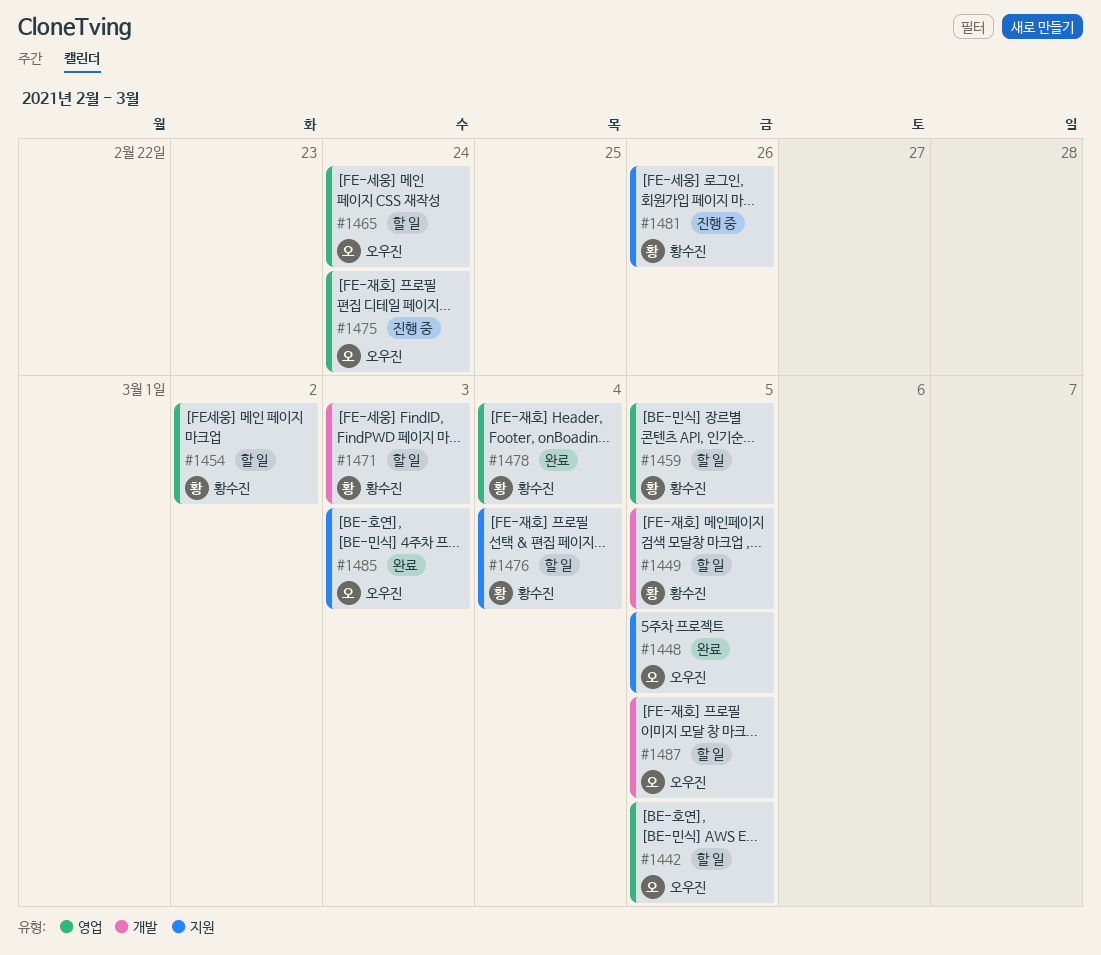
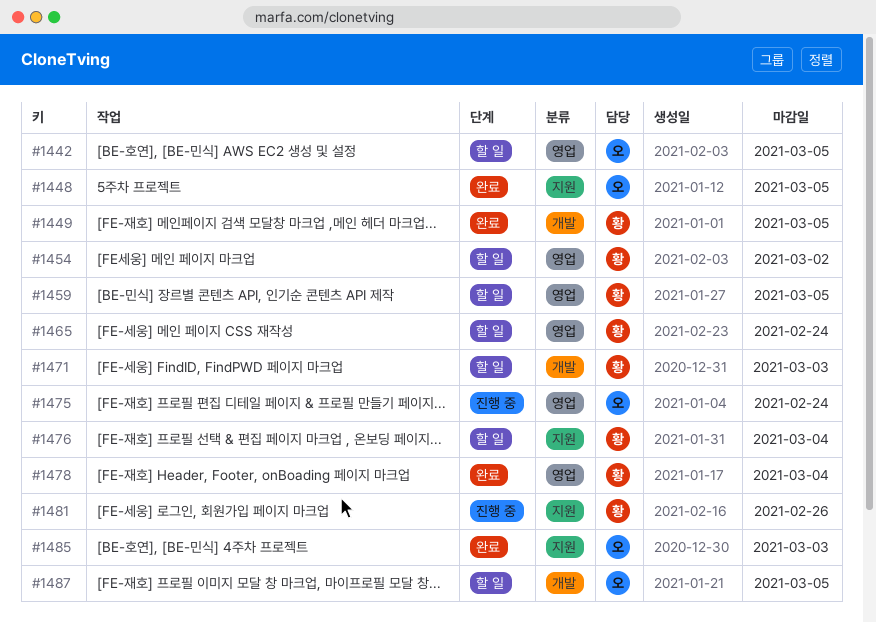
#1449, status: 할 일 -> 완료
#1465, owner: 오우진 -> 황수진

